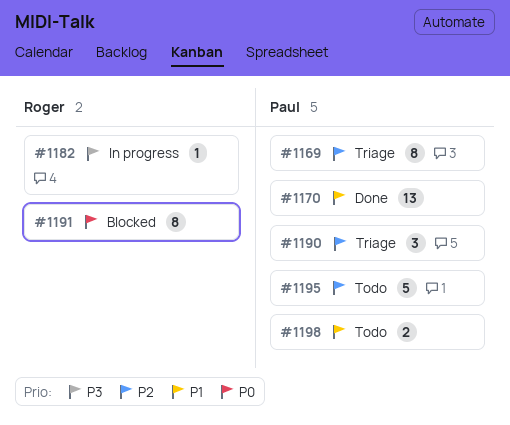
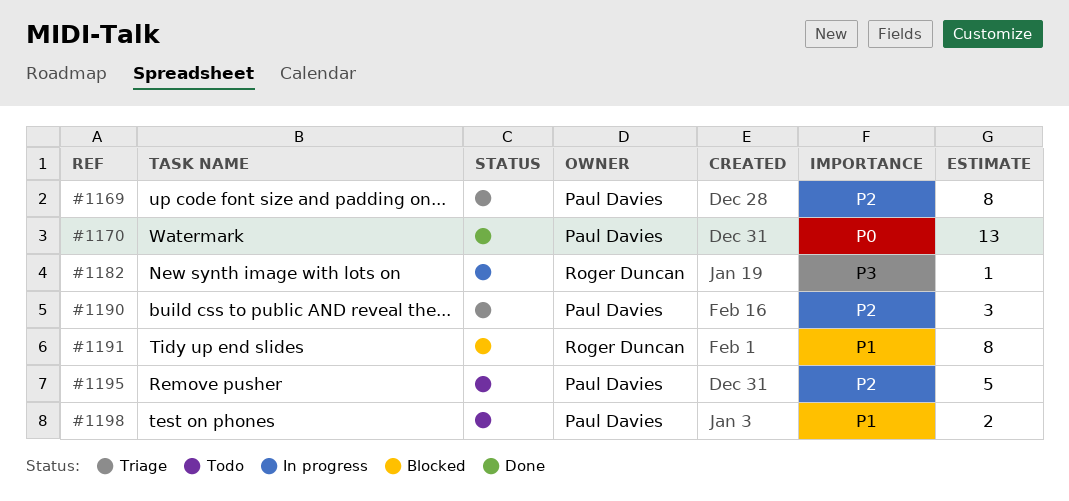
#1170, priority: P1 -> P0
#1191, priority: P0 -> P1

